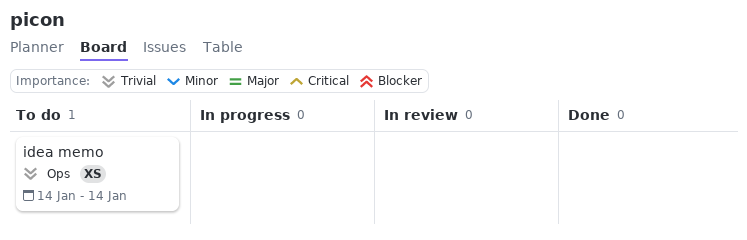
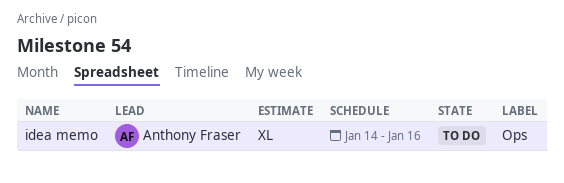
idea memo, estimate: XS -> XL
idea memo, due: Jan 14 -> Jan 16

